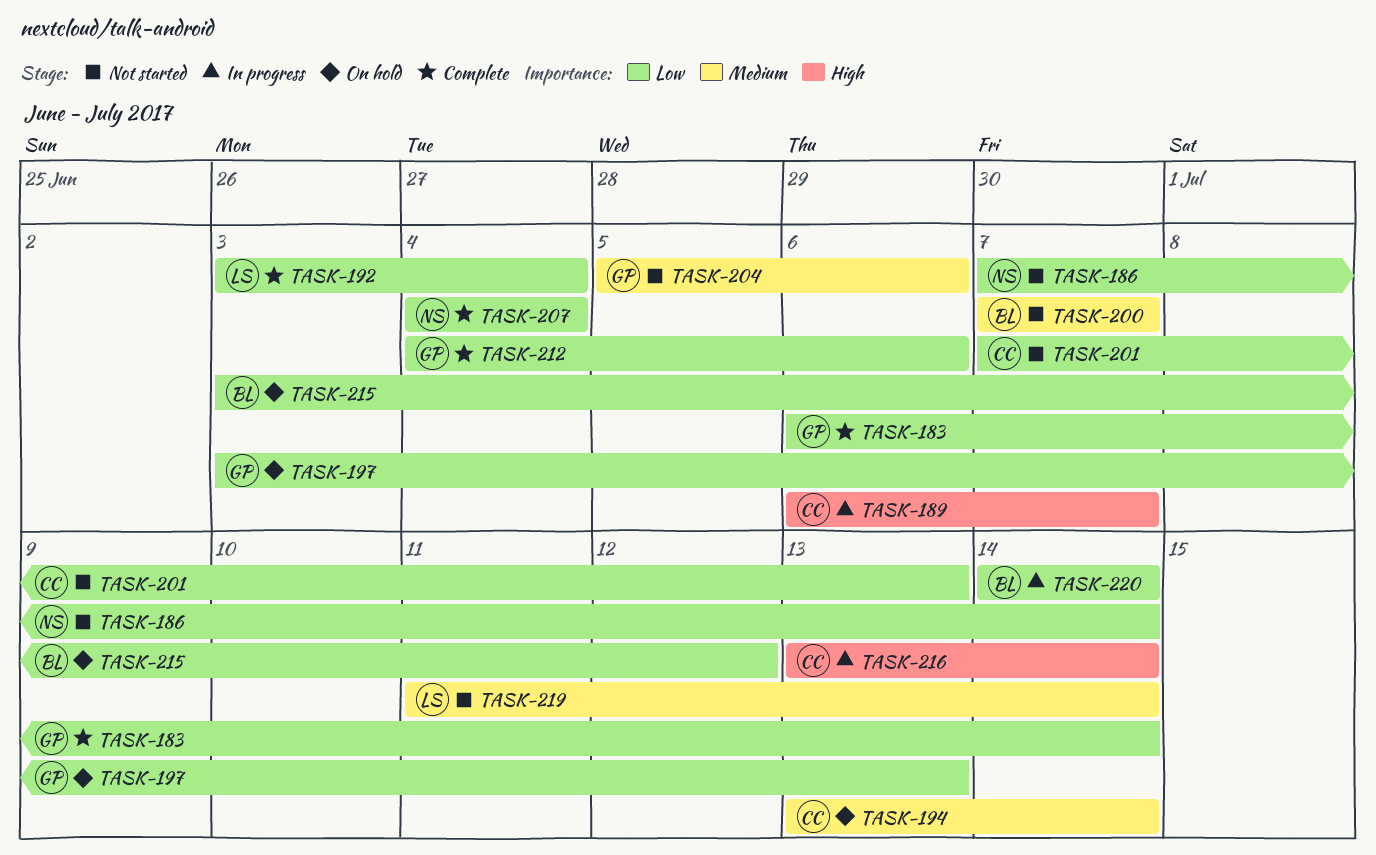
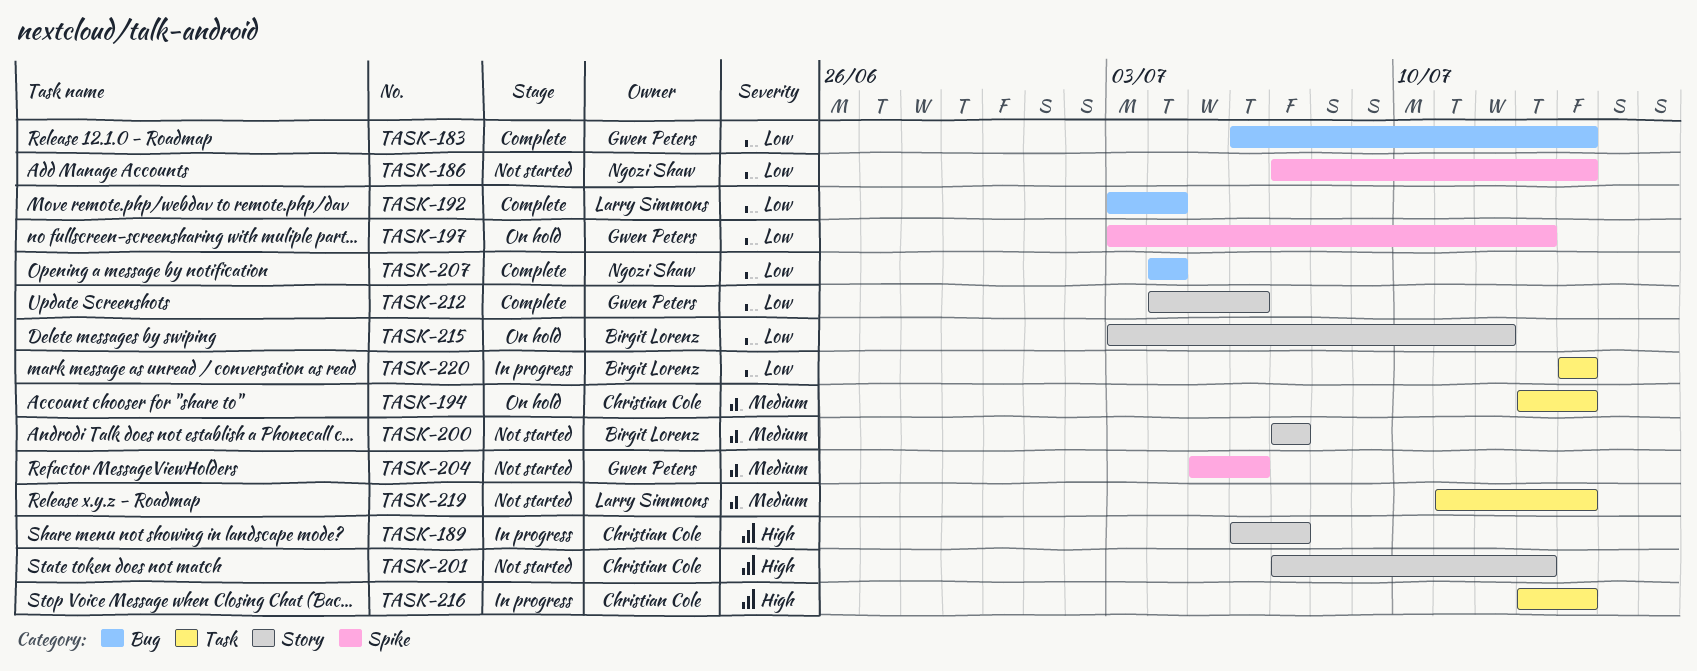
TASK-201, priority: Low -> High

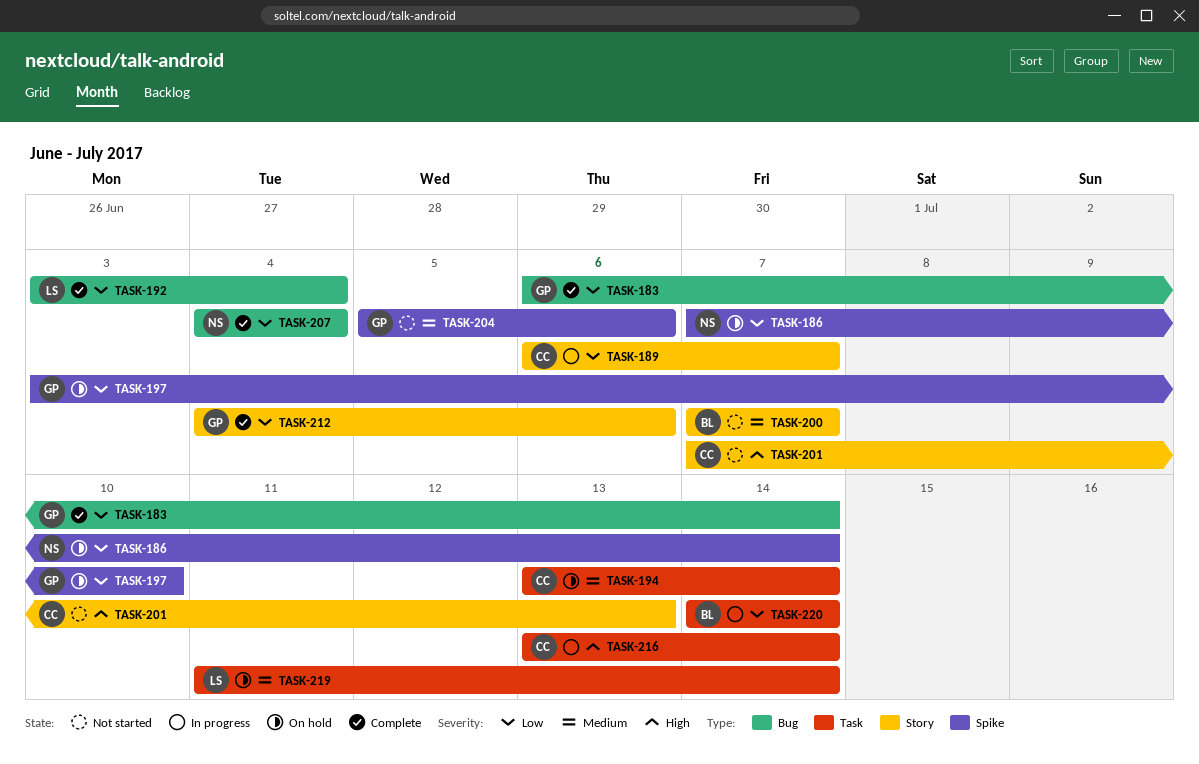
TASK-186, status: Not started -> On hold
TASK-189, priority: High -> Low
TASK-197, due: Jul 13 -> Jul 10
TASK-215: present -> none
TASK-219, status: Not started -> On hold

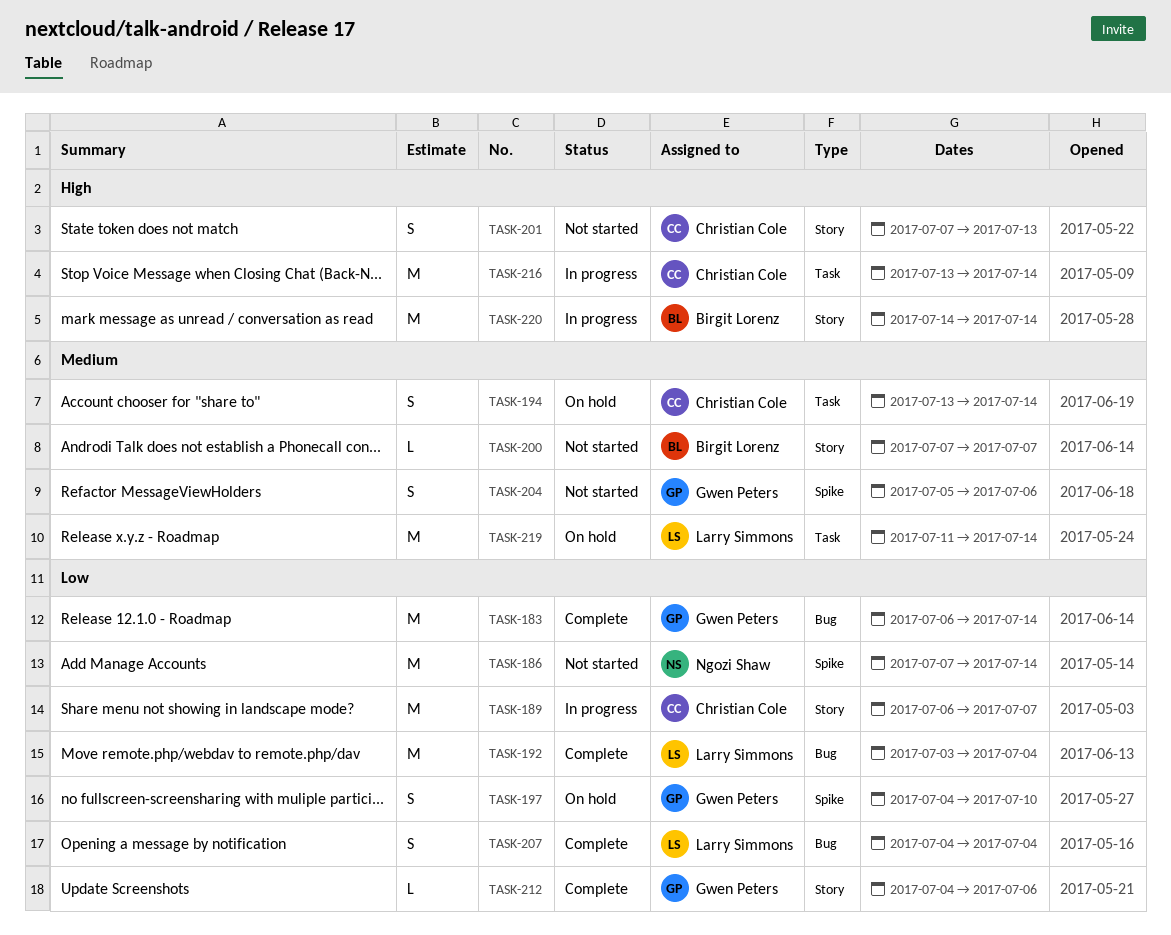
TASK-186, status: On hold -> Not started
TASK-197, start: Jul 3 -> Jul 4
TASK-207, owner: Ngozi Shaw -> Larry Simmons
TASK-220, priority: Low -> High
TASK-220, label: Task -> Story

